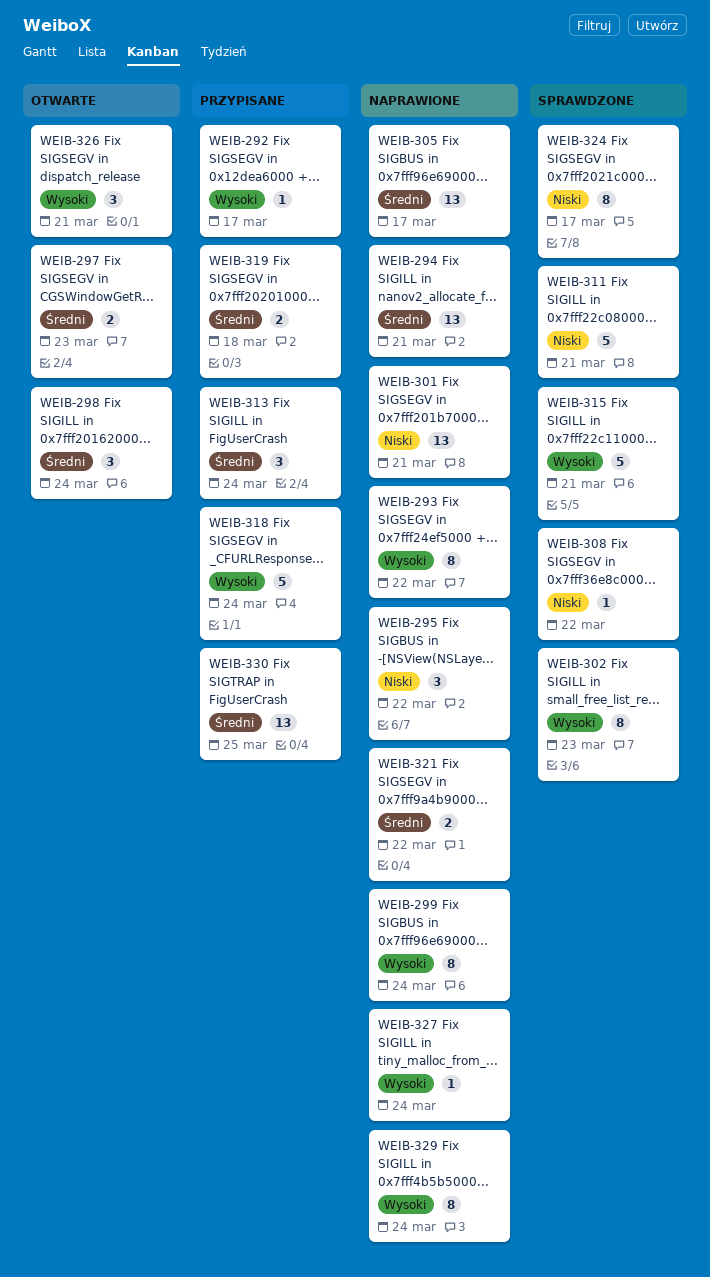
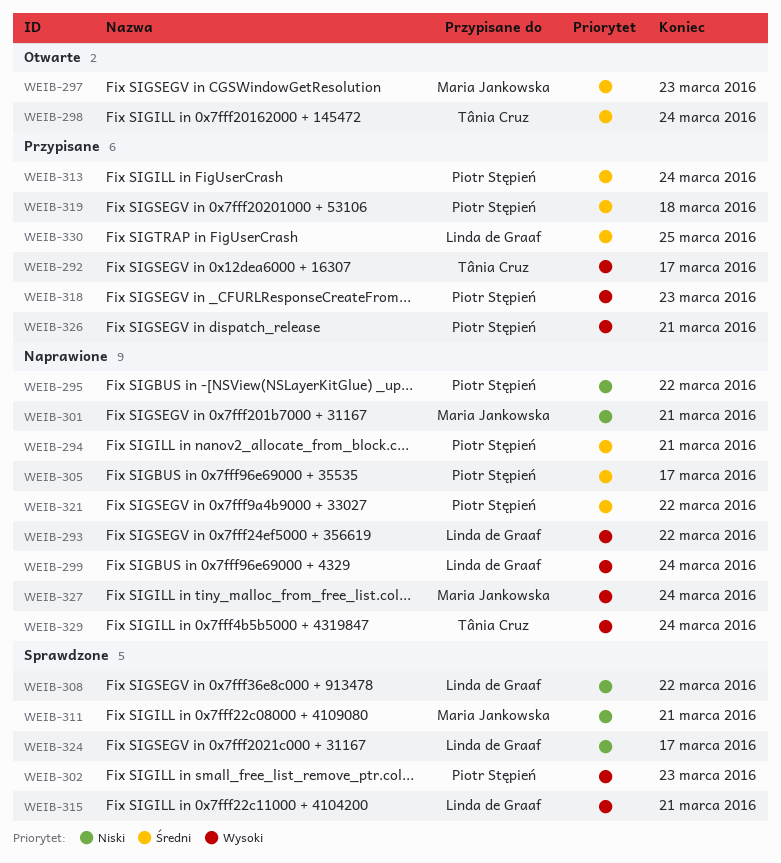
WEIB-318, due: Mar 24 -> Mar 23
WEIB-326, status: Otwarte -> Przypisane

